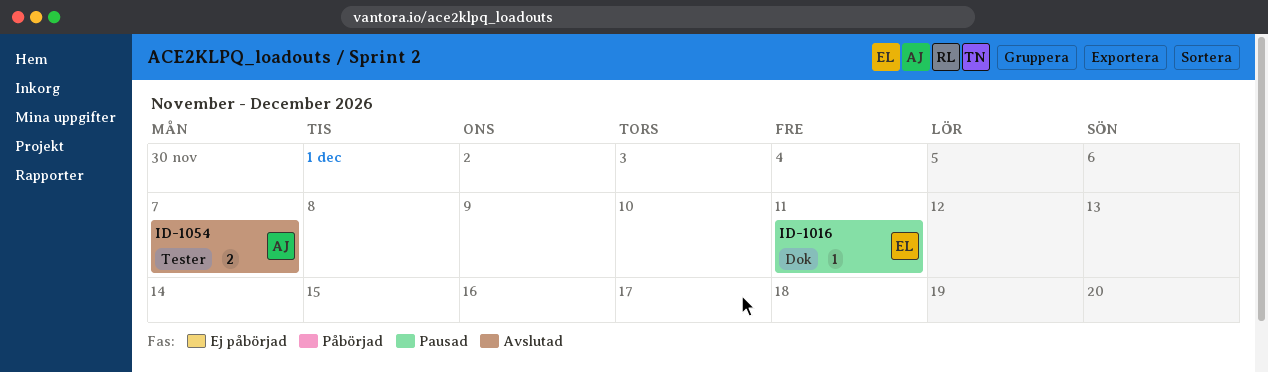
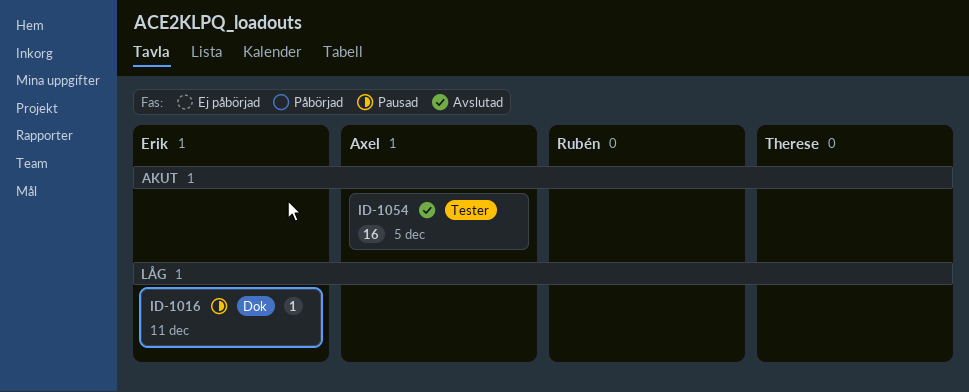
ID-1054, estimate: 2 -> 16
ID-1054, due: Dec 7 -> Dec 5

